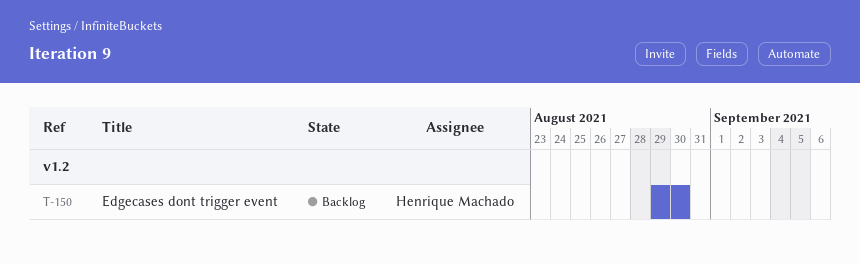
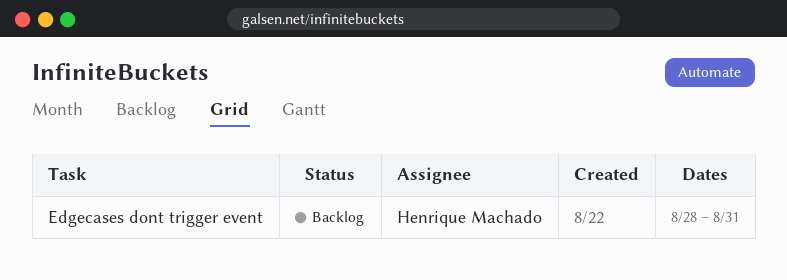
Edgecases dont trigger event, start: Aug 29 -> Aug 28
Edgecases dont trigger event, due: Aug 30 -> Aug 31

